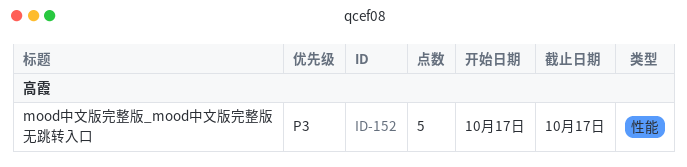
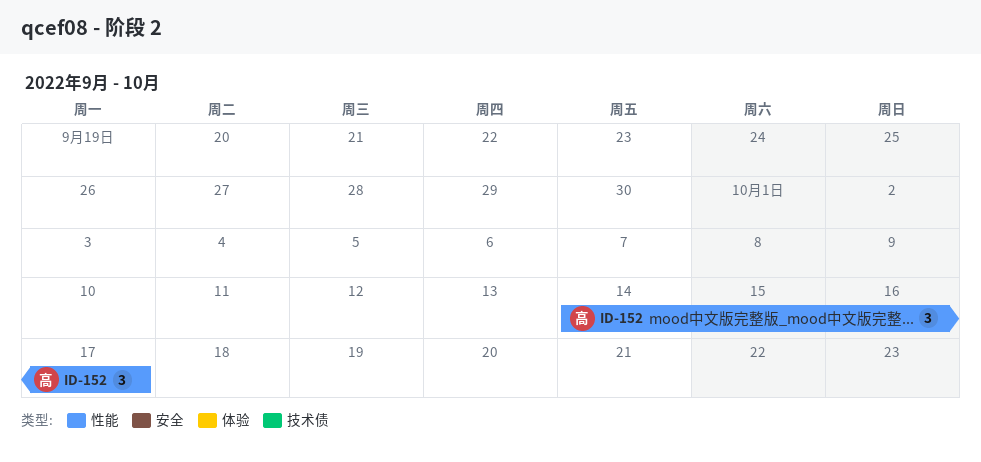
ID-152, estimate: 5 -> 3
ID-152, start: Oct 17 -> Oct 14

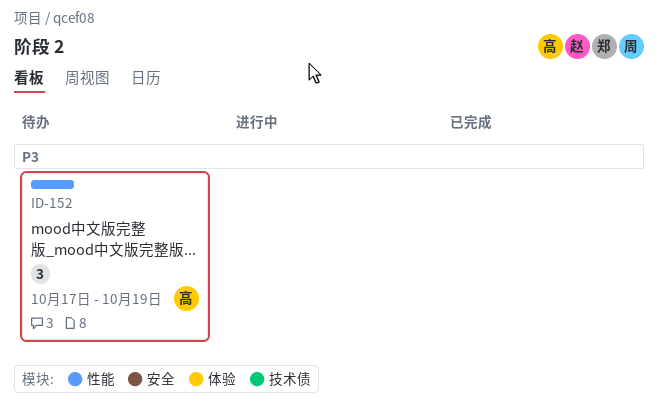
ID-152, start: Oct 14 -> Oct 17
ID-152, due: Oct 17 -> Oct 19

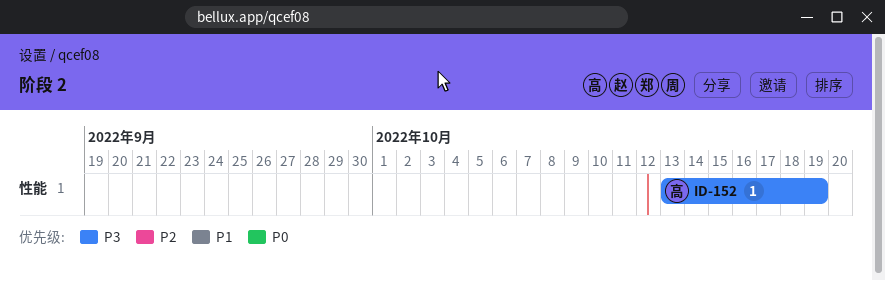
ID-152, estimate: 3 -> 1
ID-152, start: Oct 17 -> Oct 13

